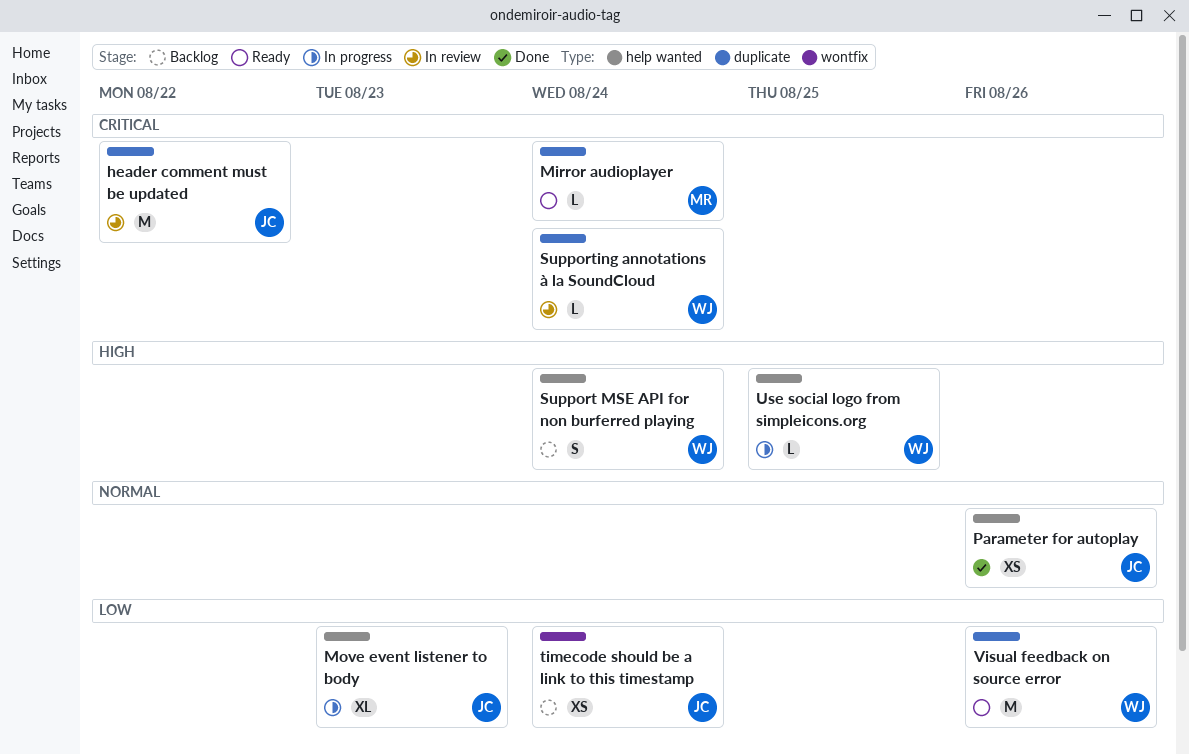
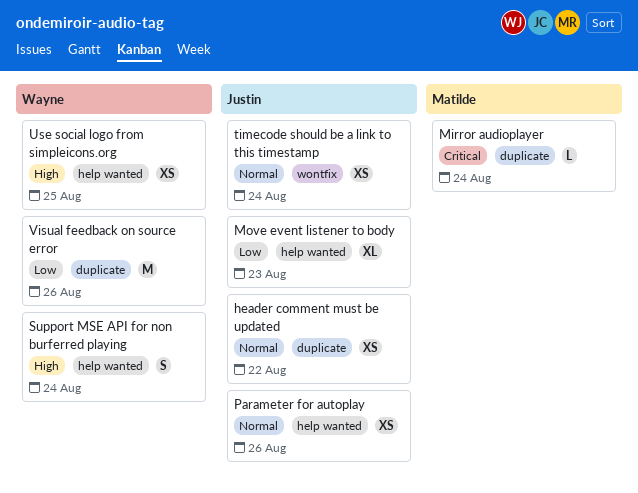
header comment must be updated, priority: Critical -> Normal
header comment must be updated, estimate: M -> XS
Supporting annotations à la SoundCloud: present -> none
timecode should be a link to this timestamp, priority: Low -> Normal
Use social logo from simpleicons.org, estimate: L -> XS

